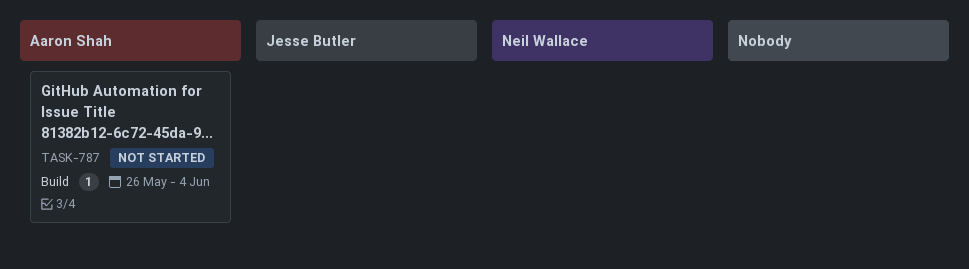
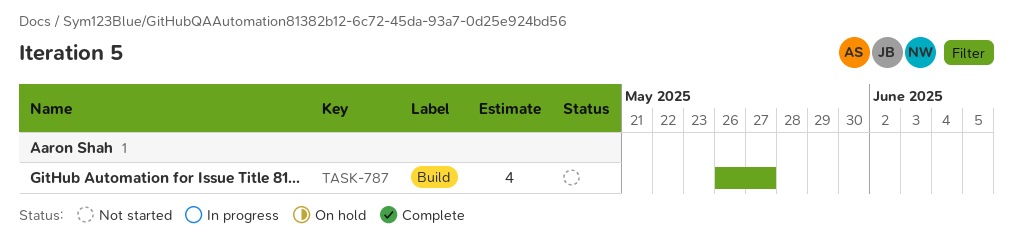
TASK-787, estimate: 1 -> 4
TASK-787, due: Jun 4 -> May 27

